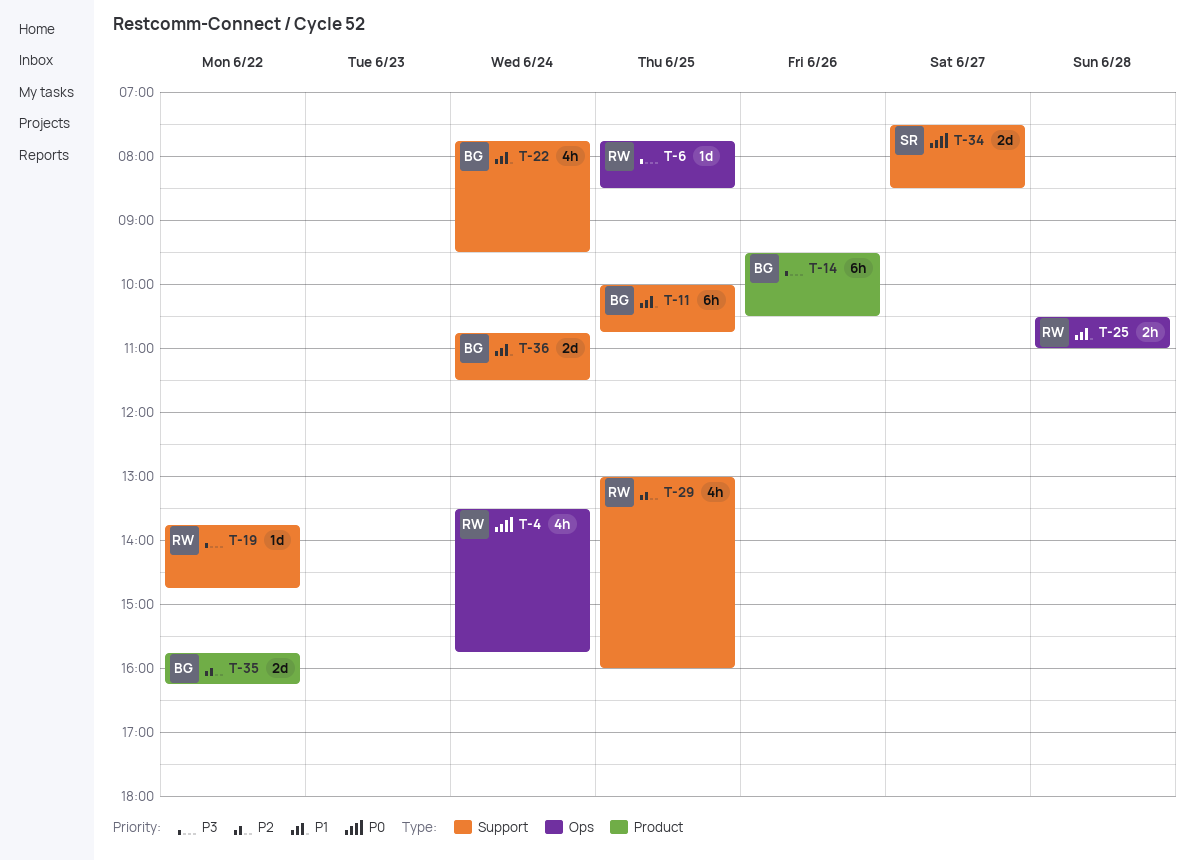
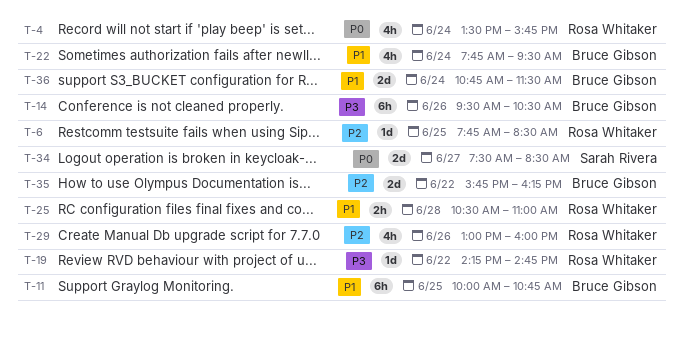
T-6, priority: P3 -> P2
T-19, begins: 13:45 -> 14:15
T-29, day: Jun 25 -> Jun 26

